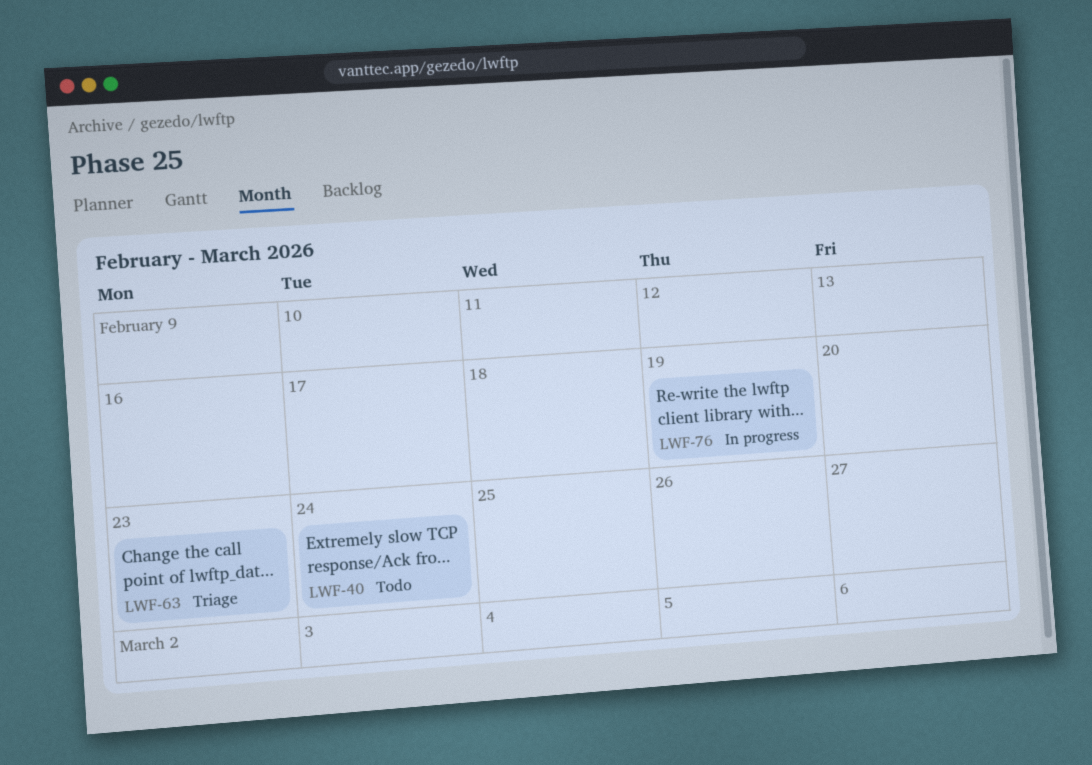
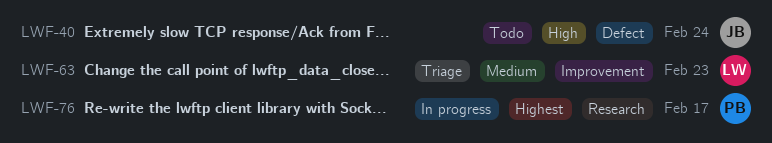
LWF-76, due: Feb 19 -> Feb 17

